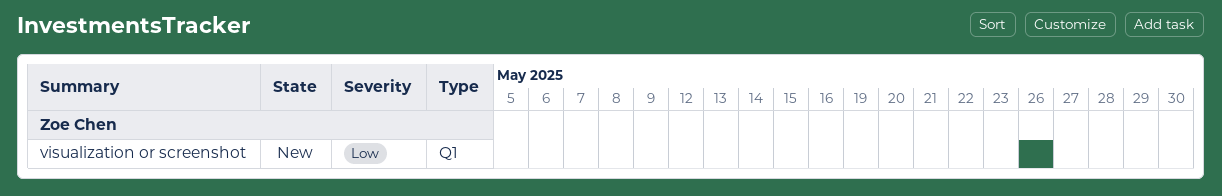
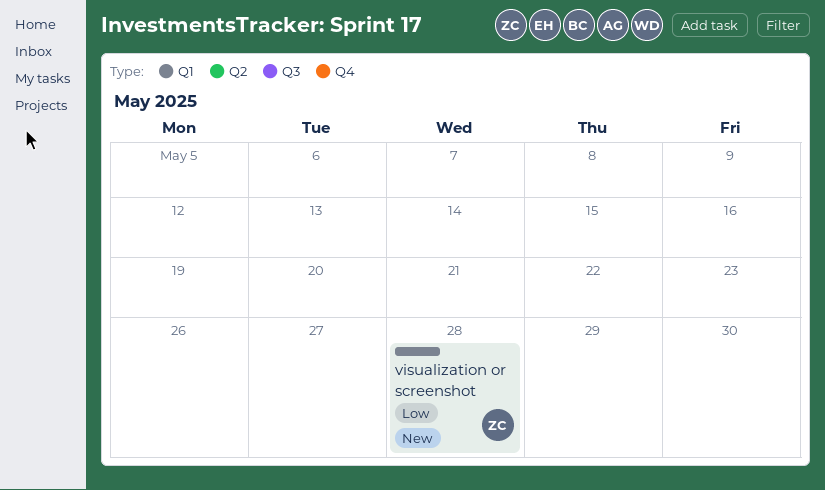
visualization or screenshot, due: May 26 -> May 28

